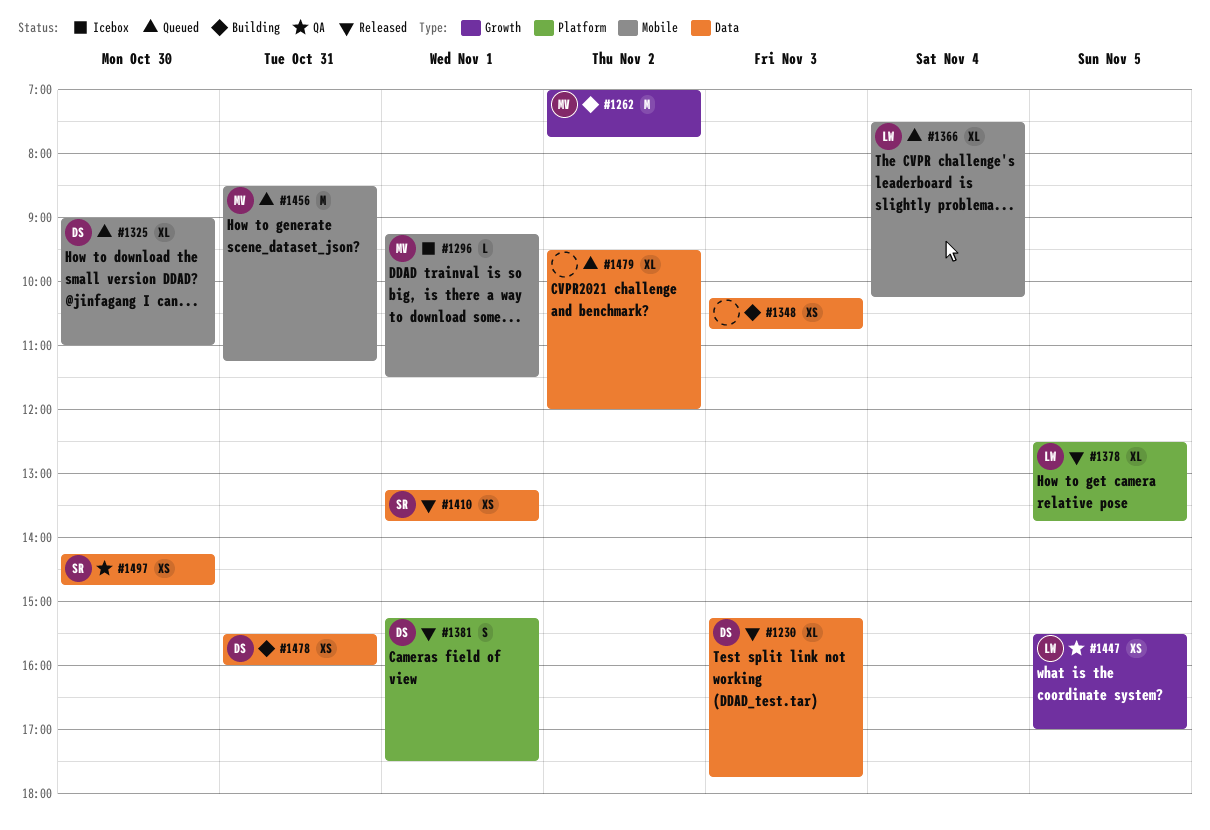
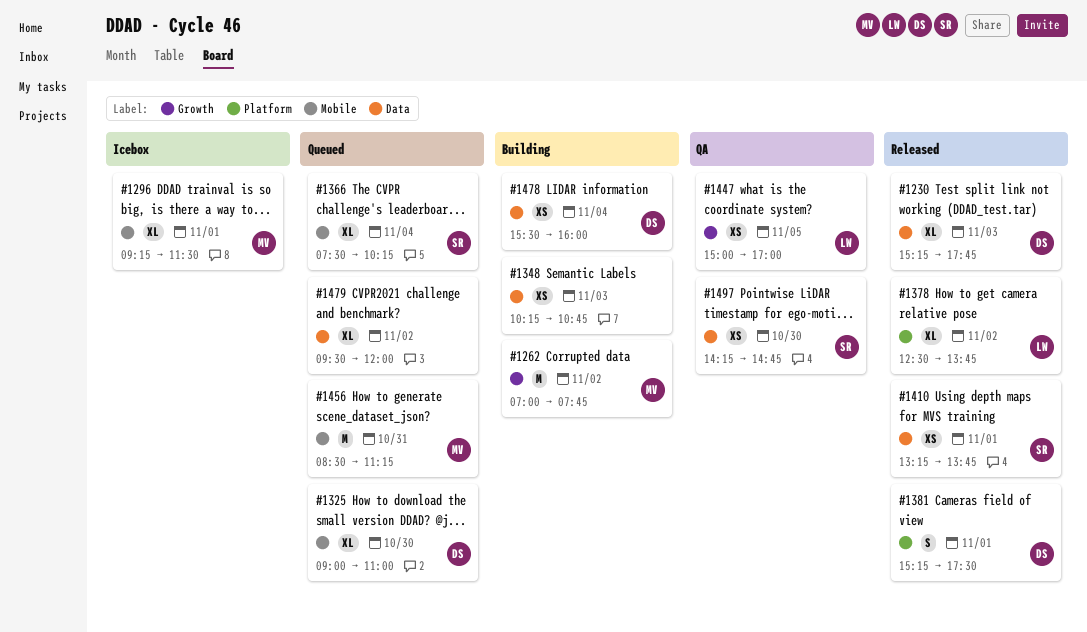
#1296, estimate: L -> XL
#1366, owner: LW -> SR
#1378, day: Nov 5 -> Nov 2
#1447, begins: 15:30 -> 15:00
#1478, day: Oct 31 -> Nov 4

